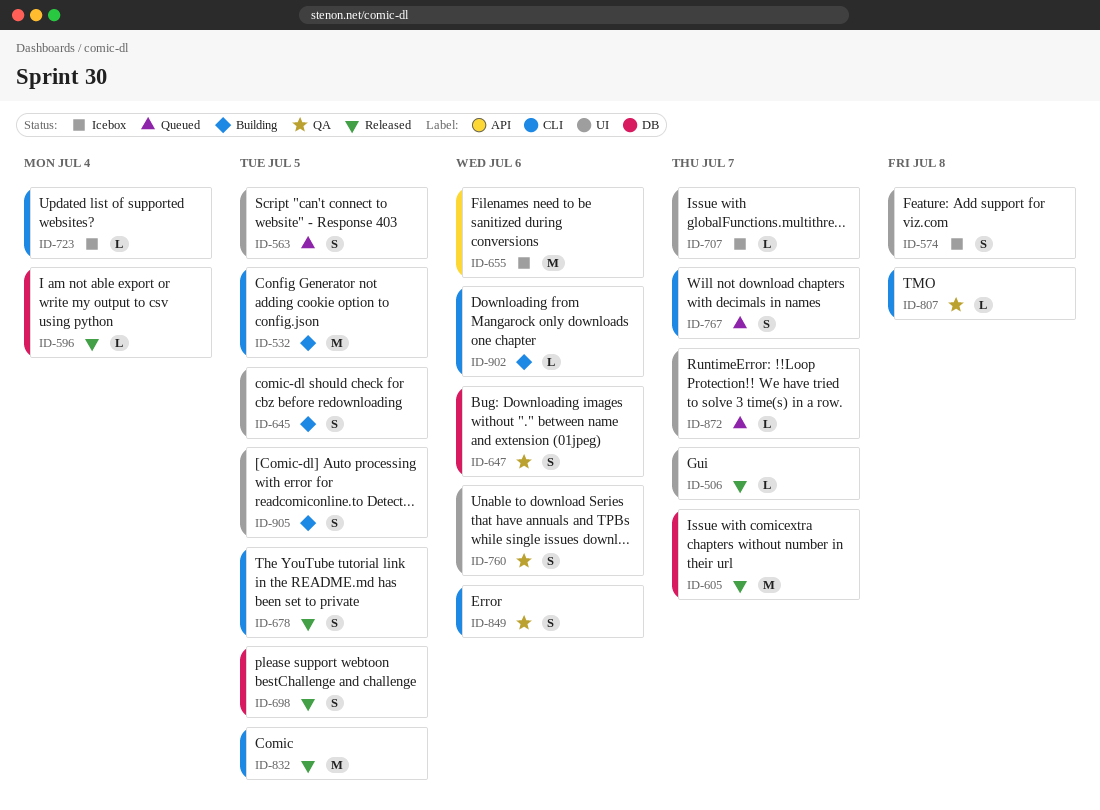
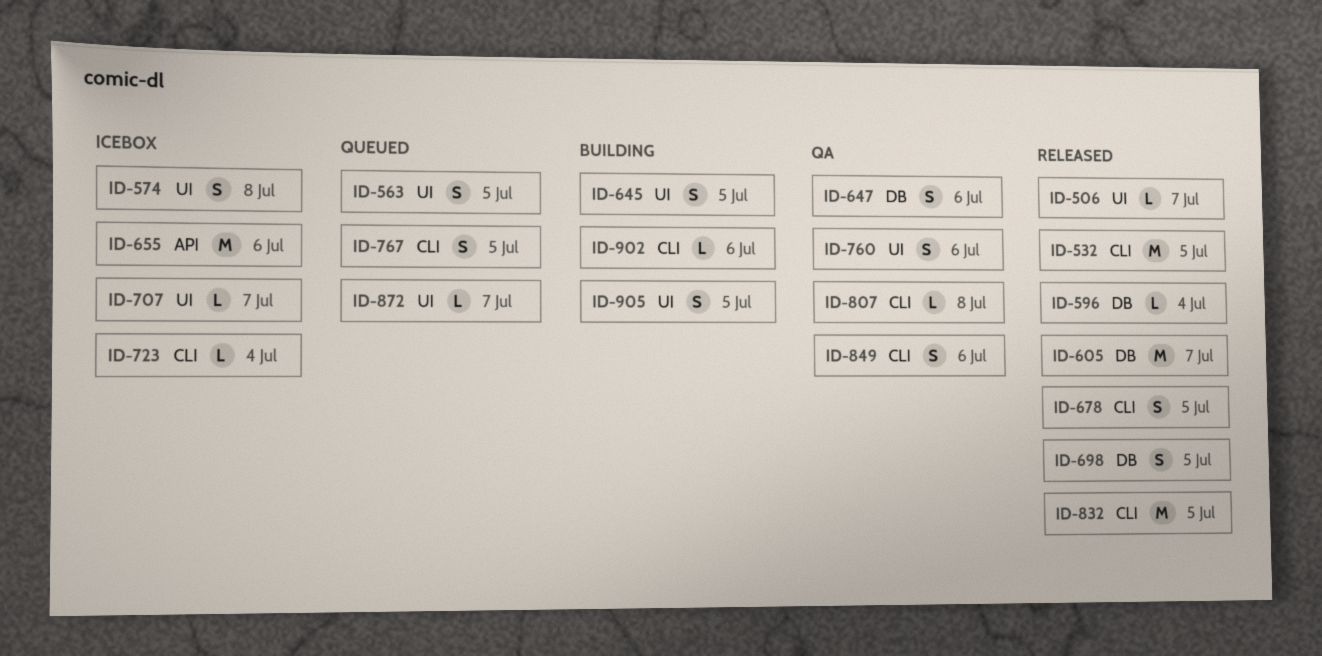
ID-532, status: Building -> Released
ID-767, due: Jul 7 -> Jul 5

